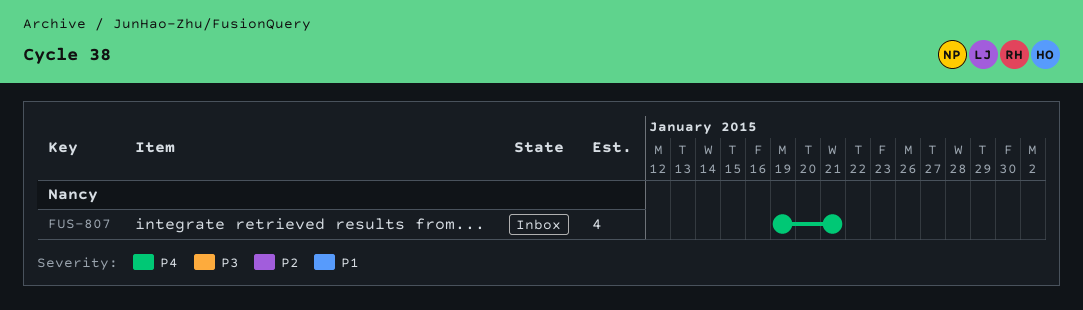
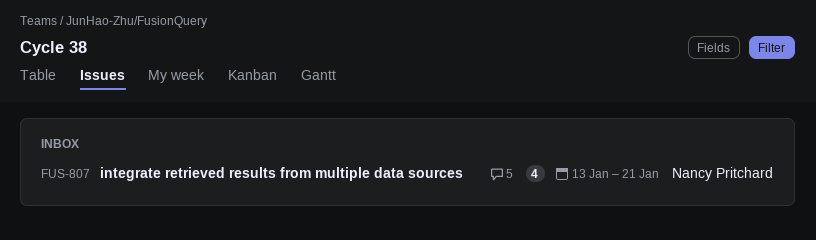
FUS-807, start: Jan 19 -> Jan 13

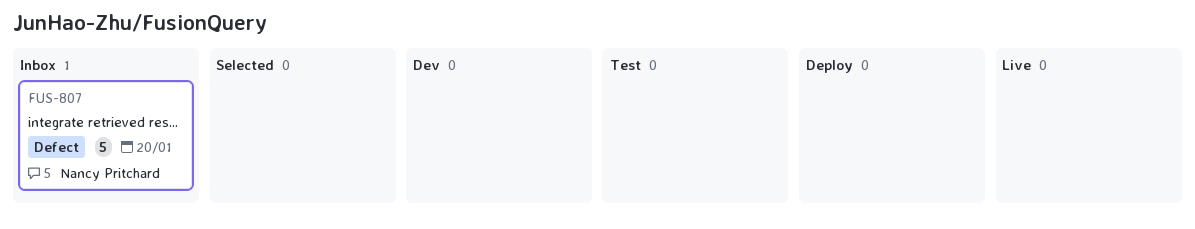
FUS-807, estimate: 4 -> 5
FUS-807, due: Jan 21 -> Jan 20

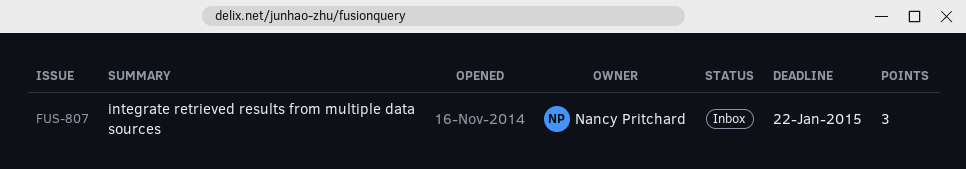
FUS-807, estimate: 5 -> 3
FUS-807, due: Jan 20 -> Jan 22

